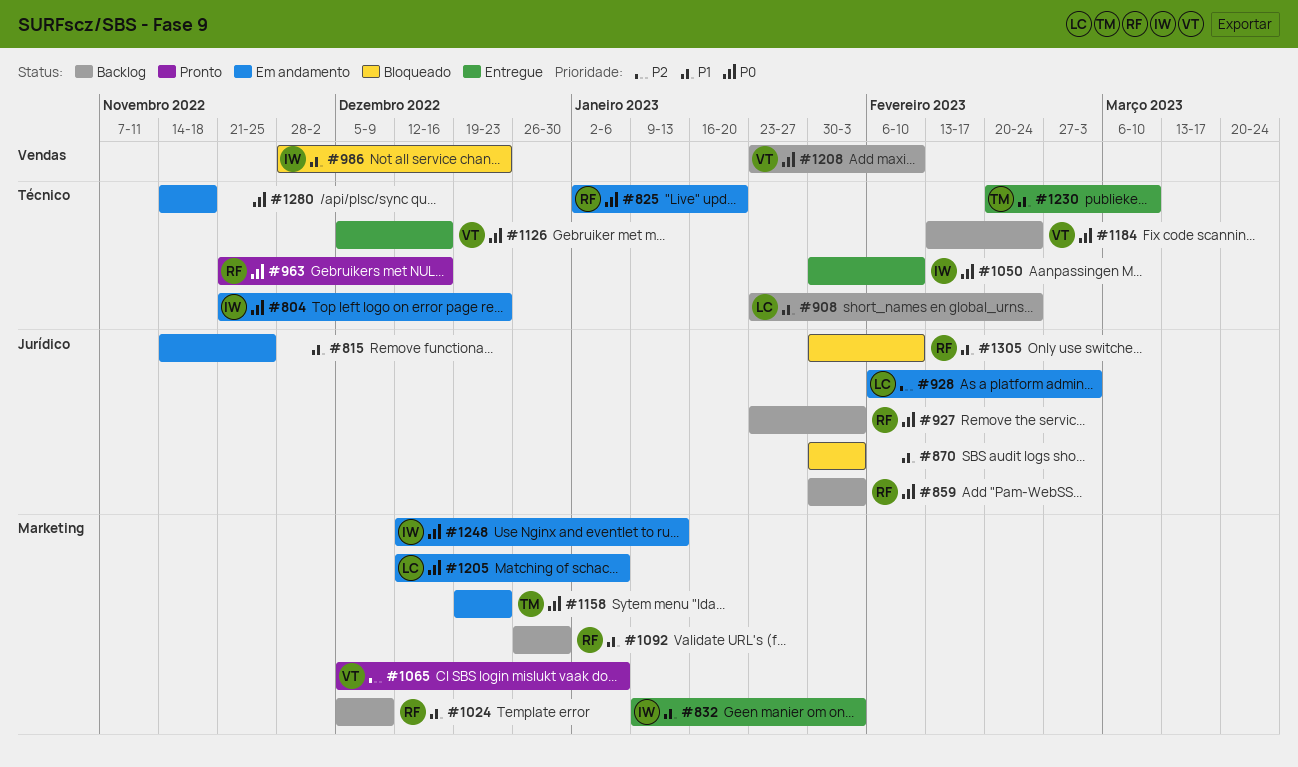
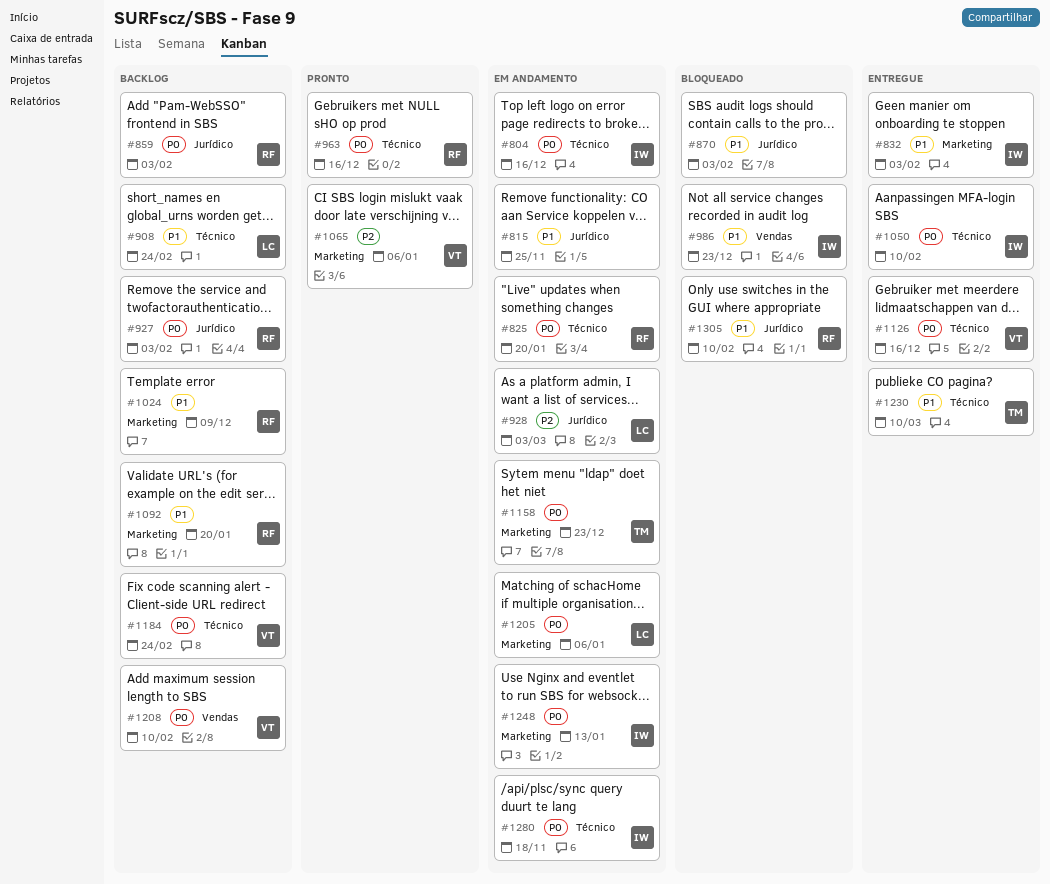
#804, due: Dec 23 -> Dec 16
#1092, due: Dec 30 -> Jan 20
#1280, owner: none -> IW

